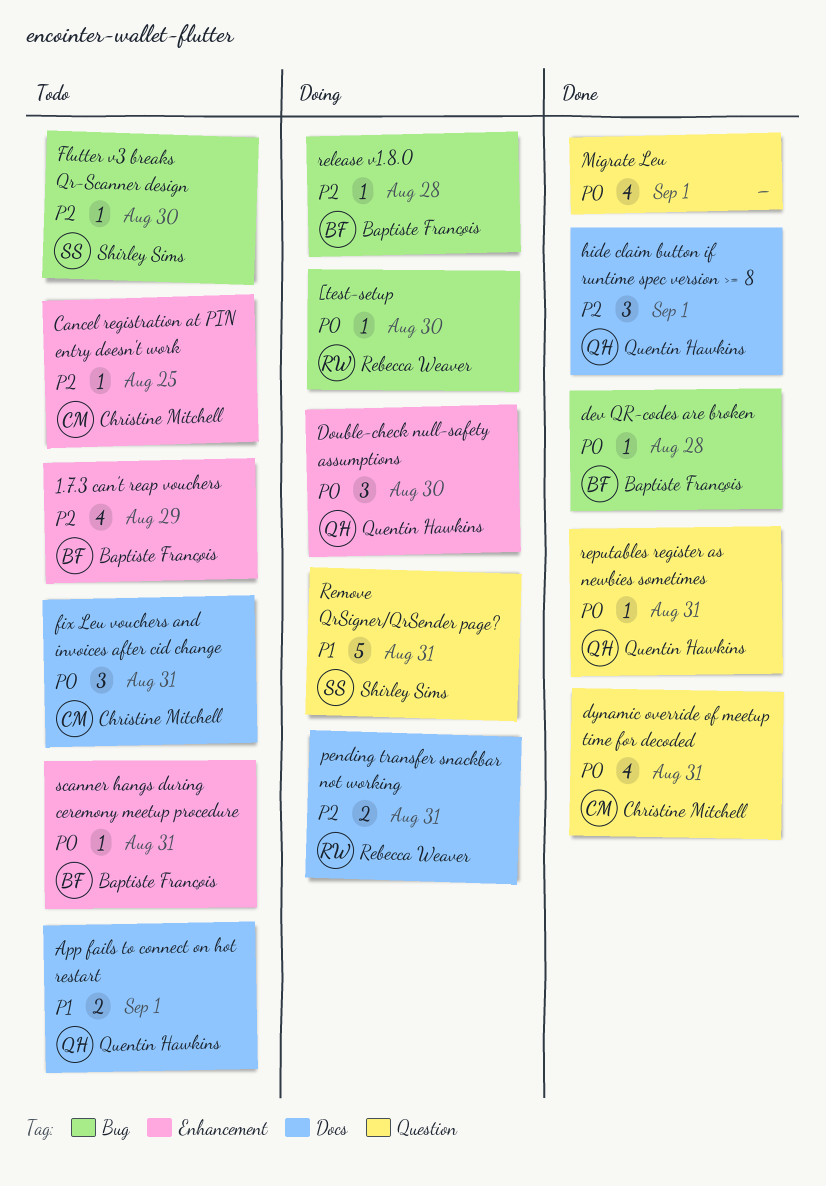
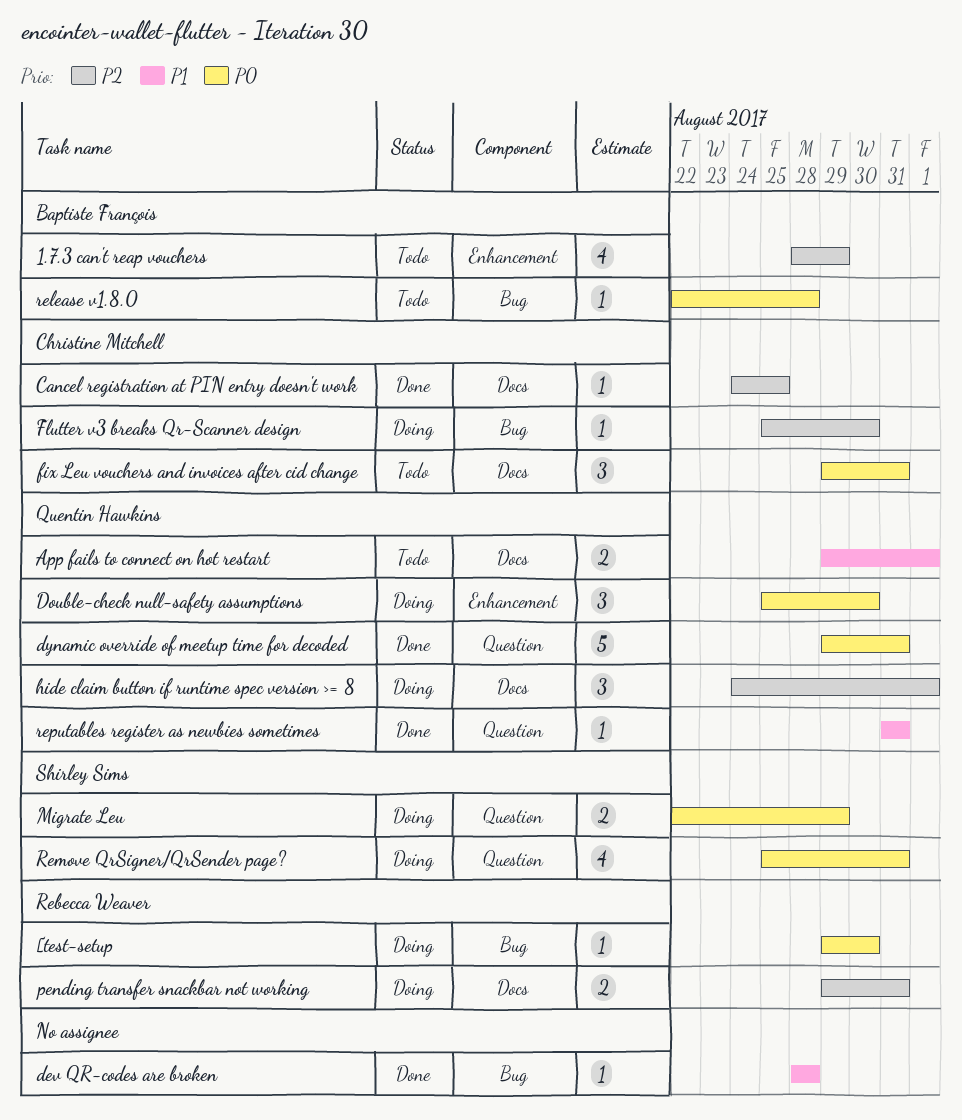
Cancel registration at PIN entry doesn't work, status: Todo -> Done
Cancel registration at PIN entry doesn't work, label: Enhancement -> Docs
dev QR-codes are broken, owner: Baptiste François -> none
dev QR-codes are broken, priority: P0 -> P1
dynamic override of meetup time for decoded, owner: Christine Mitchell -> Quentin Hawkins
dynamic override of meetup time for decoded, estimate: 4 -> 5
Flutter v3 breaks Qr-Scanner design, status: Todo -> Doing
Flutter v3 breaks Qr-Scanner design, owner: Shirley Sims -> Christine Mitchell
hide claim button if runtime spec version >= 8, status: Done -> Doing
Migrate Leu, status: Done -> Doing
Migrate Leu, owner: none -> Shirley Sims
Migrate Leu, estimate: 4 -> 2
Migrate Leu, due: Sep 1 -> Aug 29
release v1.8.0, status: Doing -> Todo
release v1.8.0, priority: P2 -> P0
Remove QrSigner/QrSender page?, priority: P1 -> P0
Remove QrSigner/QrSender page?, estimate: 5 -> 4
reputables register as newbies sometimes, priority: P0 -> P1
scanner hangs during ceremony meetup procedure: present -> none

